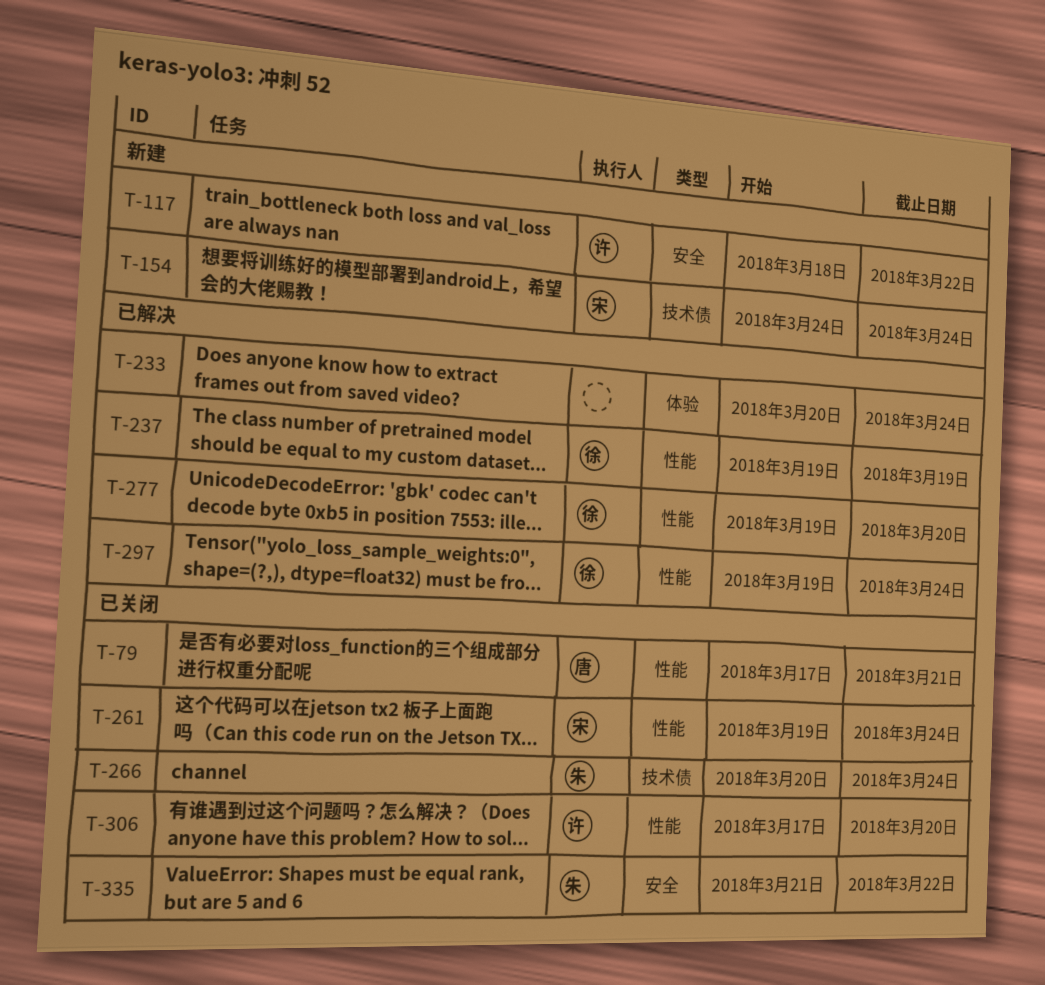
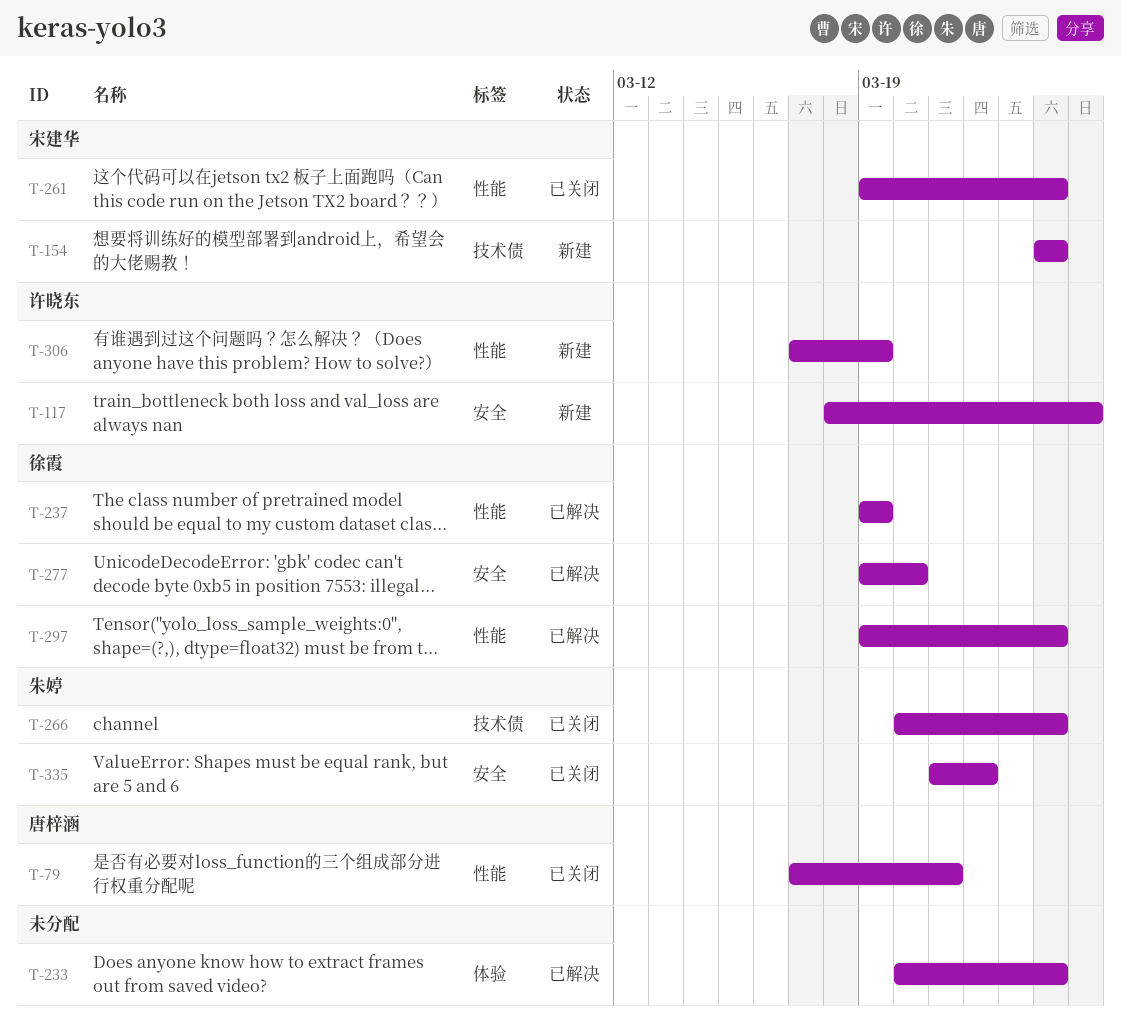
T-117, due: Mar 22 -> Mar 25
T-277, label: 性能 -> 安全
T-306, status: 已关闭 -> 新建
T-306, due: Mar 20 -> Mar 19

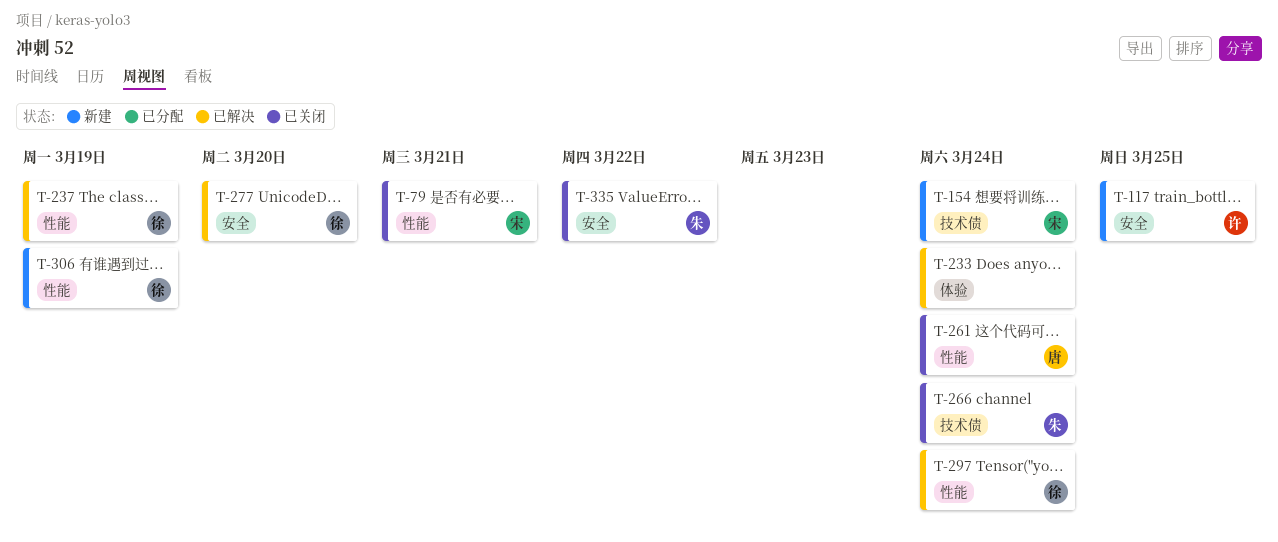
T-79, owner: 唐梓涵 -> 宋建华
T-261, owner: 宋建华 -> 唐梓涵
T-306, owner: 许晓东 -> 徐霞

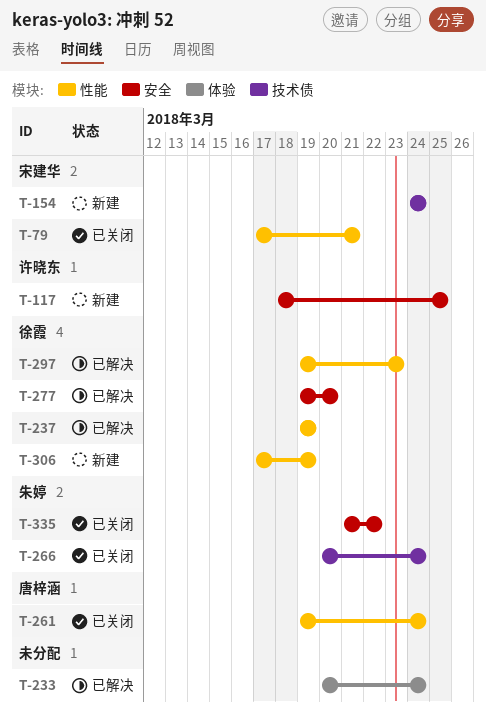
T-297, due: Mar 24 -> Mar 23

